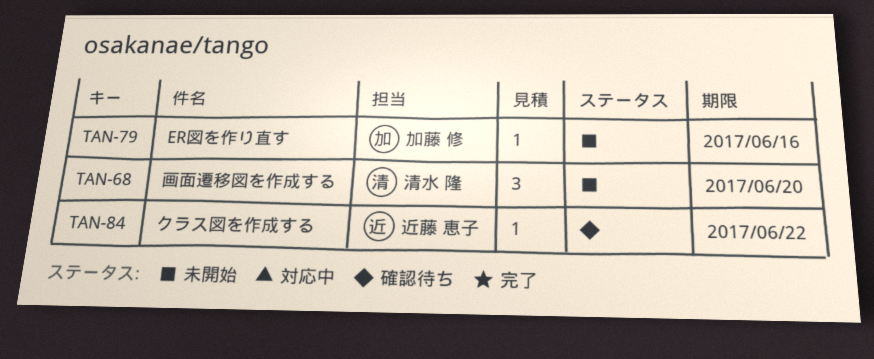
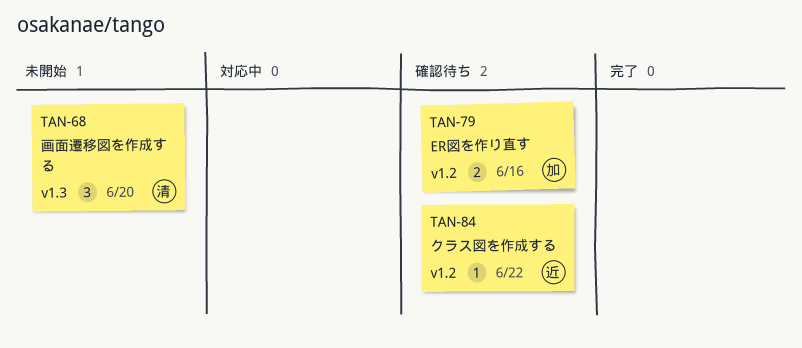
TAN-79, status: 未開始 -> 確認待ち
TAN-79, estimate: 1 -> 2

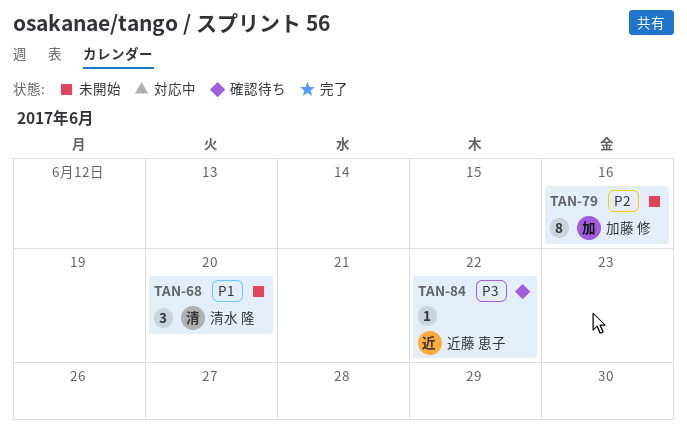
TAN-79, status: 確認待ち -> 未開始
TAN-79, estimate: 2 -> 8

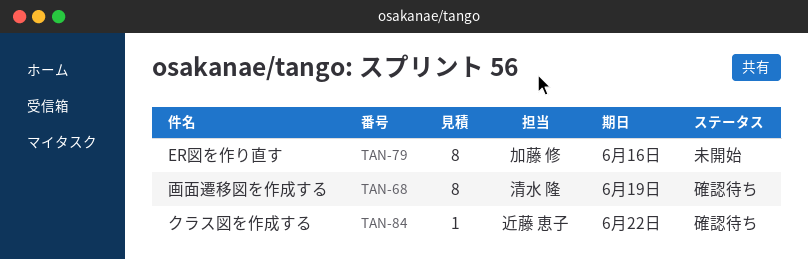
TAN-68, status: 未開始 -> 確認待ち
TAN-68, estimate: 3 -> 8
TAN-68, due: Jun 20 -> Jun 19

